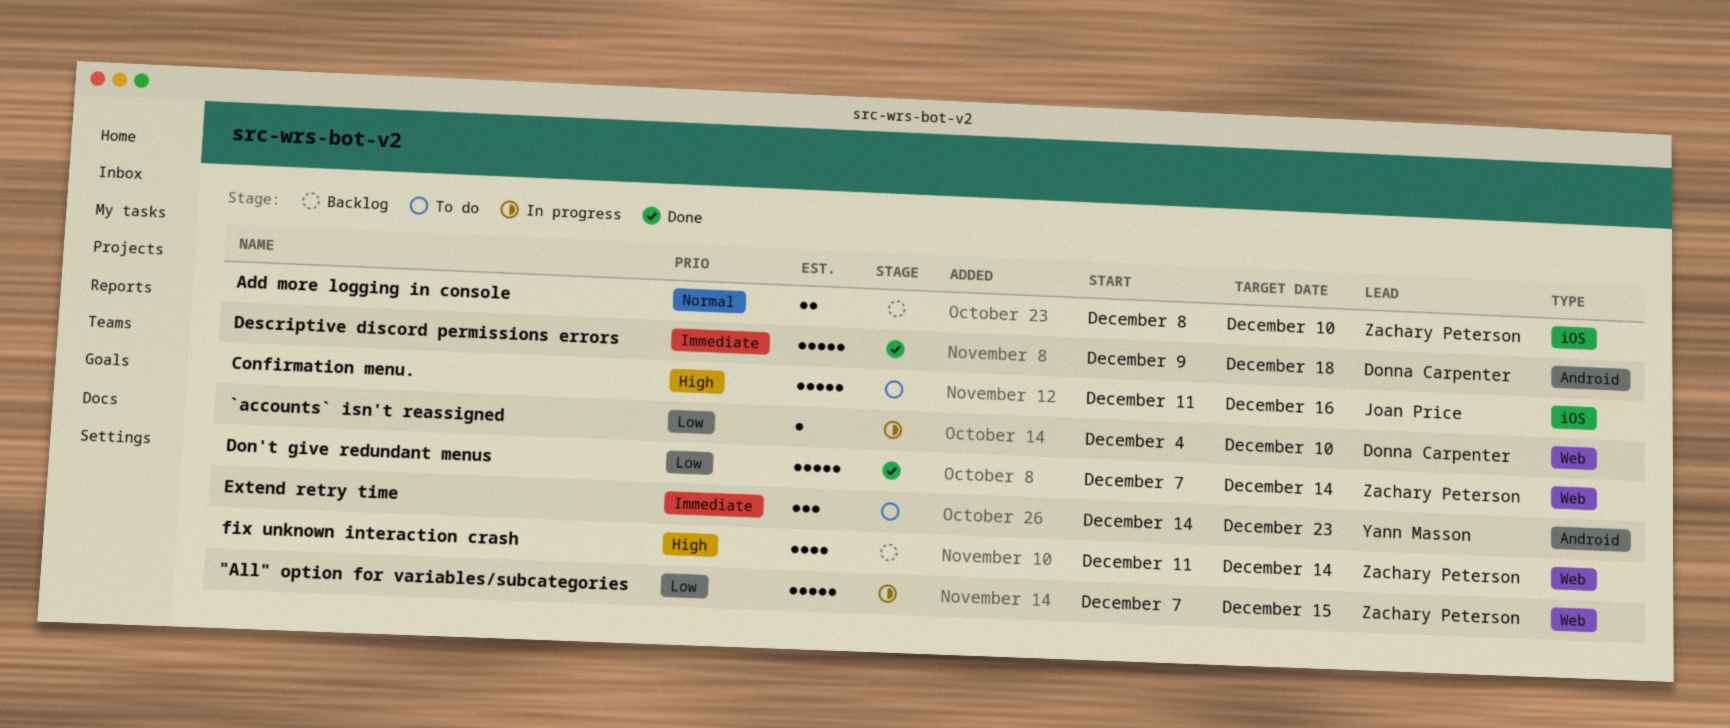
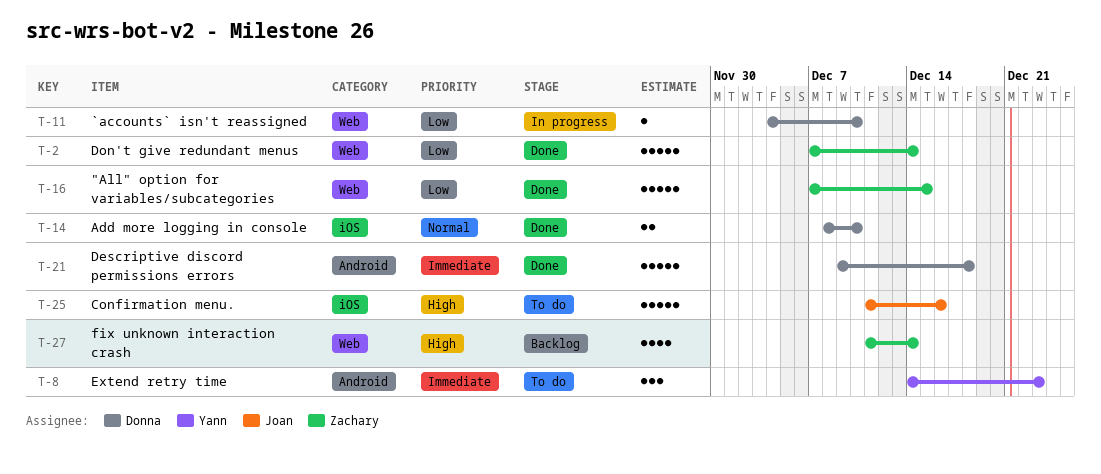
"All" option for variables/subcategories, status: In progress -> Done
Add more logging in console, status: Backlog -> Done
Add more logging in console, owner: Zachary Peterson -> Donna Carpenter

